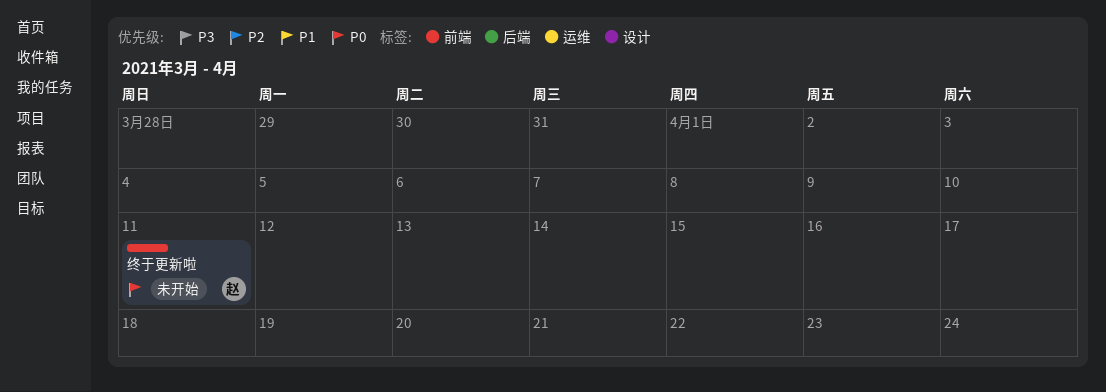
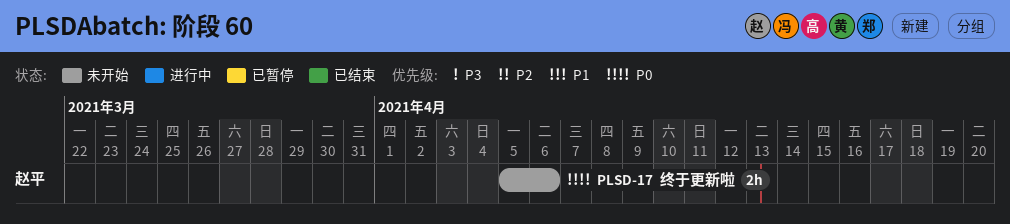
终于更新啦, due: Apr 11 -> Apr 6

